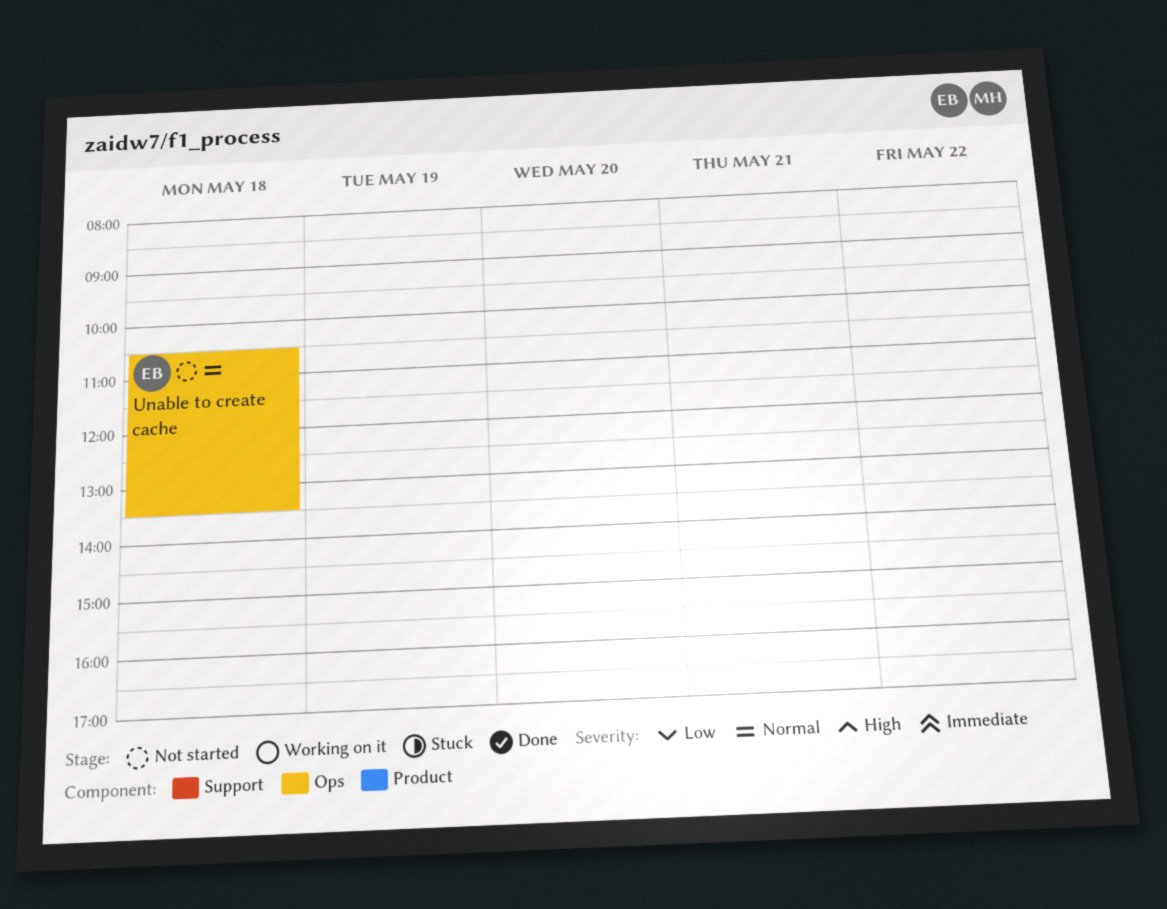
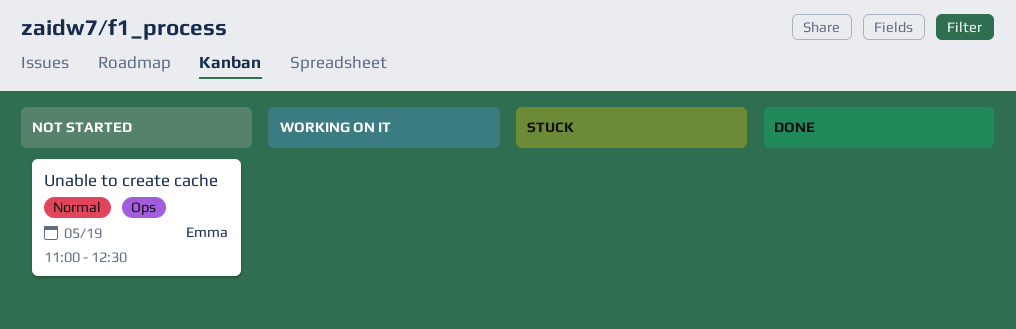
Unable to create cache, day: May 18 -> May 19
Unable to create cache, begins: 10:30 -> 11:00
Unable to create cache, ends: 13:30 -> 12:30

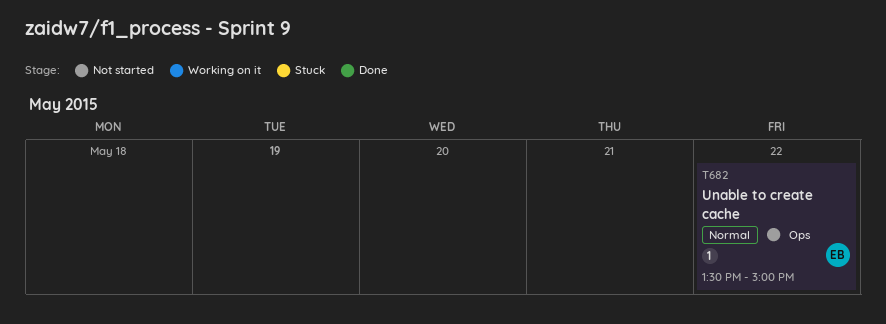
Unable to create cache, day: May 19 -> May 22
Unable to create cache, begins: 11:00 -> 13:30
Unable to create cache, ends: 12:30 -> 15:00

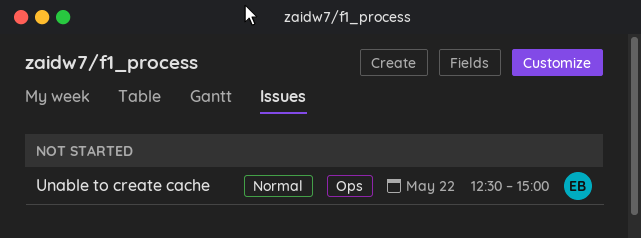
Unable to create cache, begins: 13:30 -> 12:30

